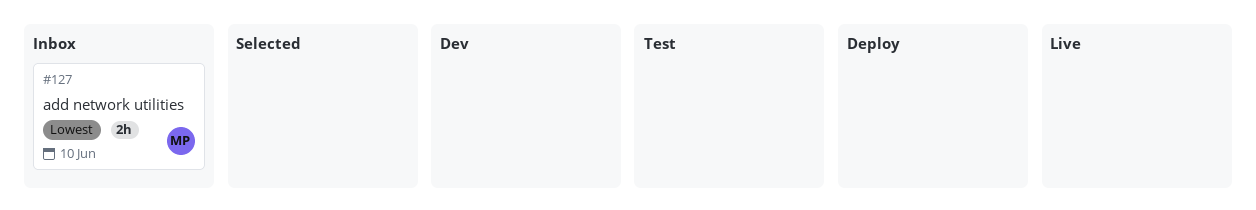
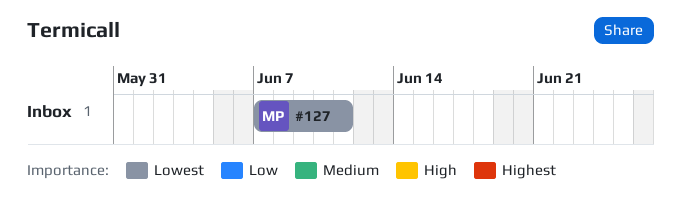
#127, due: Jun 10 -> Jun 11

